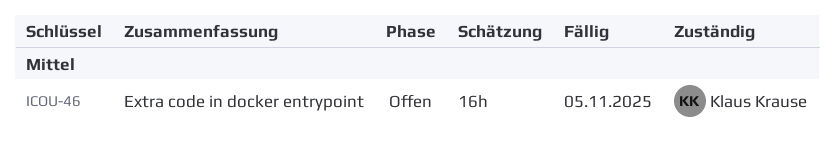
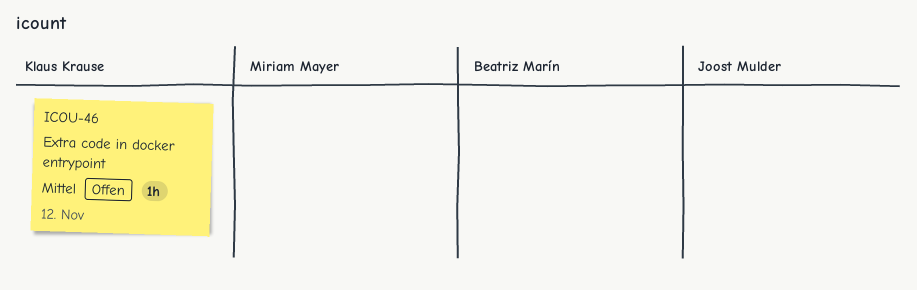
ICOU-46, estimate: 16h -> 1h
ICOU-46, due: Nov 5 -> Nov 12

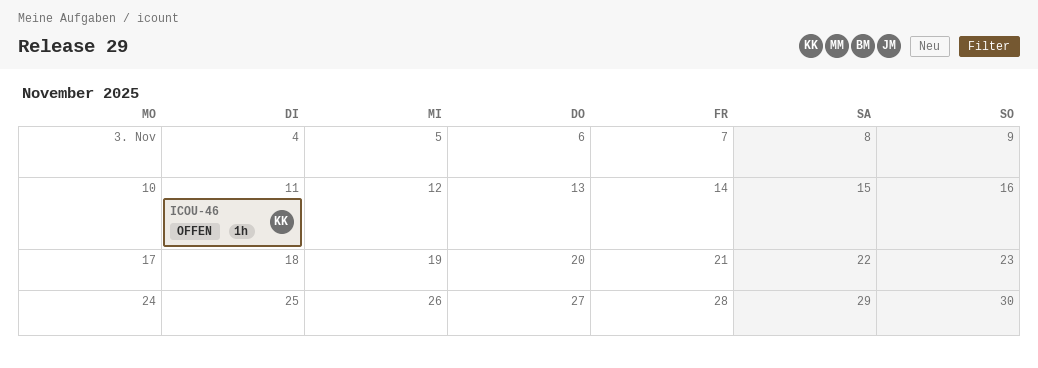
ICOU-46, due: Nov 12 -> Nov 11

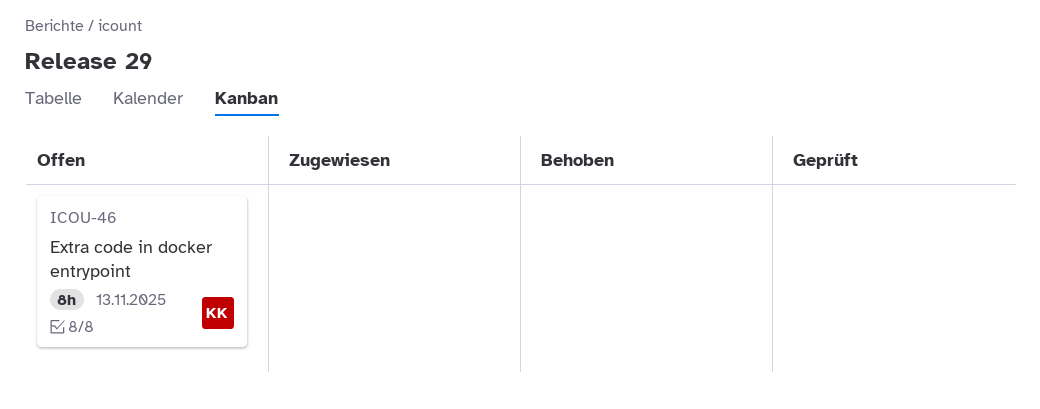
ICOU-46, estimate: 1h -> 8h
ICOU-46, due: Nov 11 -> Nov 13

